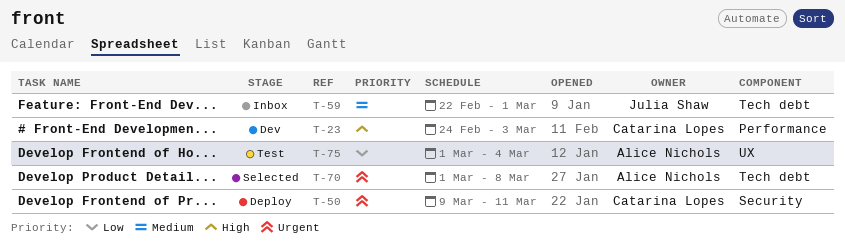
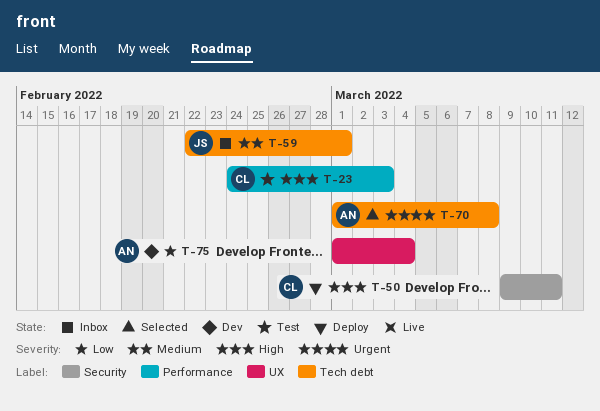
T-23, status: Dev -> Test
T-50, priority: Urgent -> High
T-75, status: Test -> Dev

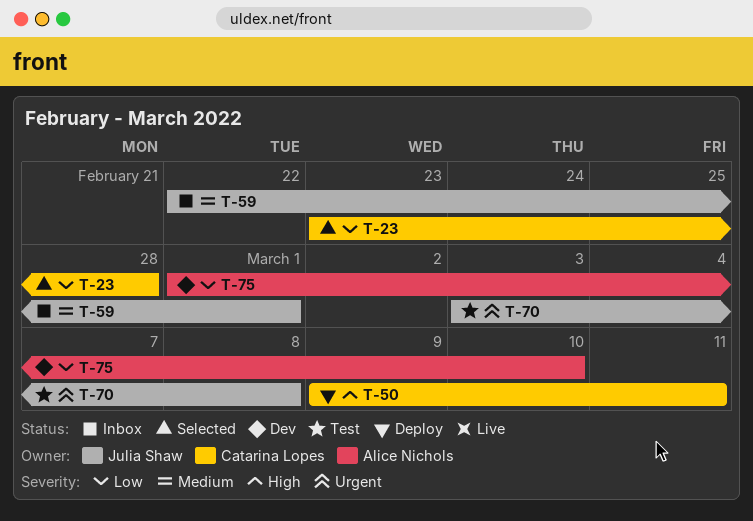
T-23, status: Test -> Selected
T-23, priority: High -> Low
T-23, start: Feb 24 -> Feb 23
T-23, due: Mar 3 -> Feb 28
T-70, status: Selected -> Test
T-70, owner: Alice Nichols -> Julia Shaw
T-70, start: Mar 1 -> Mar 3
T-75, due: Mar 4 -> Mar 10

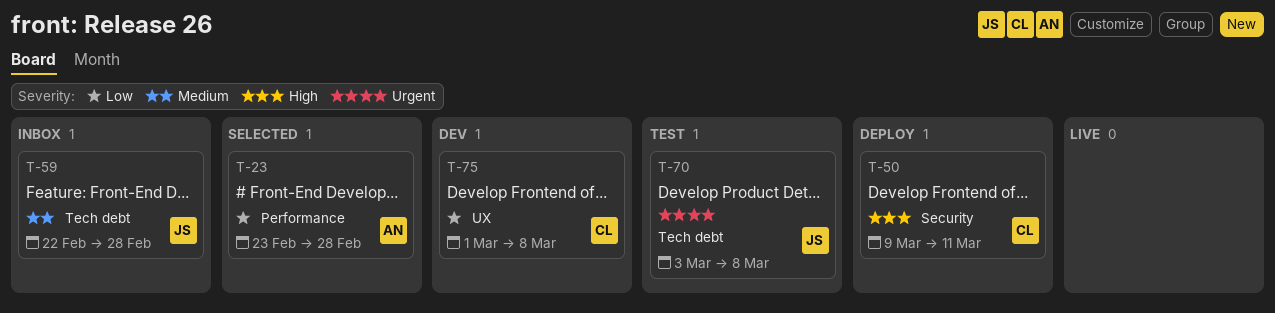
T-23, owner: Catarina Lopes -> Alice Nichols
T-59, due: Mar 1 -> Feb 28
T-75, owner: Alice Nichols -> Catarina Lopes
T-75, due: Mar 10 -> Mar 8

